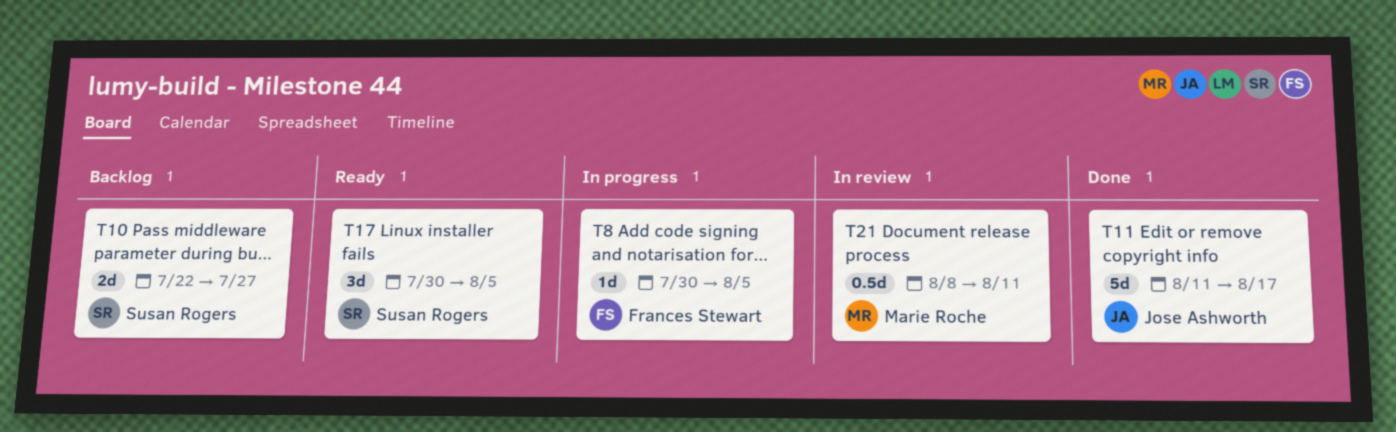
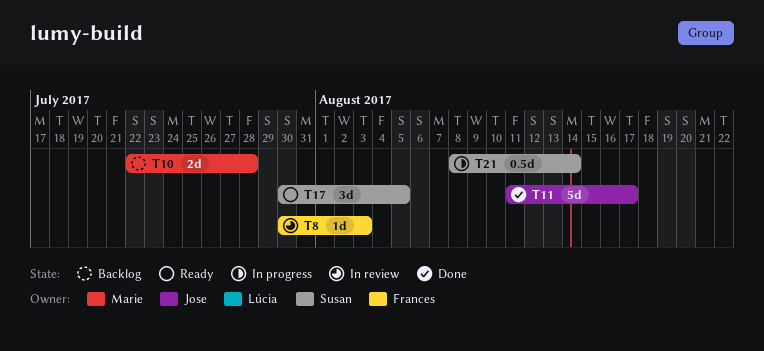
T8, status: In progress -> In review
T8, due: Aug 5 -> Aug 3
T10, owner: Susan Rogers -> Marie Roche
T10, due: Jul 27 -> Jul 28
T21, status: In review -> In progress
T21, owner: Marie Roche -> Susan Rogers
T21, due: Aug 11 -> Aug 14

